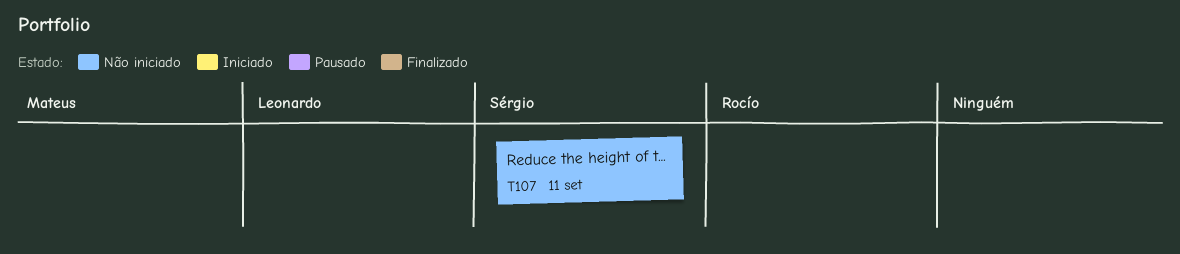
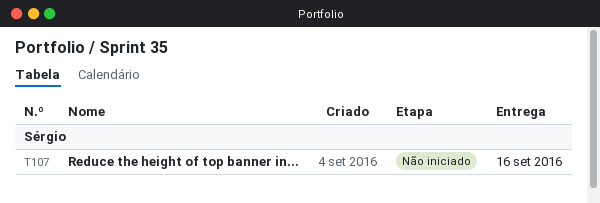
T107, due: Sep 11 -> Sep 16

